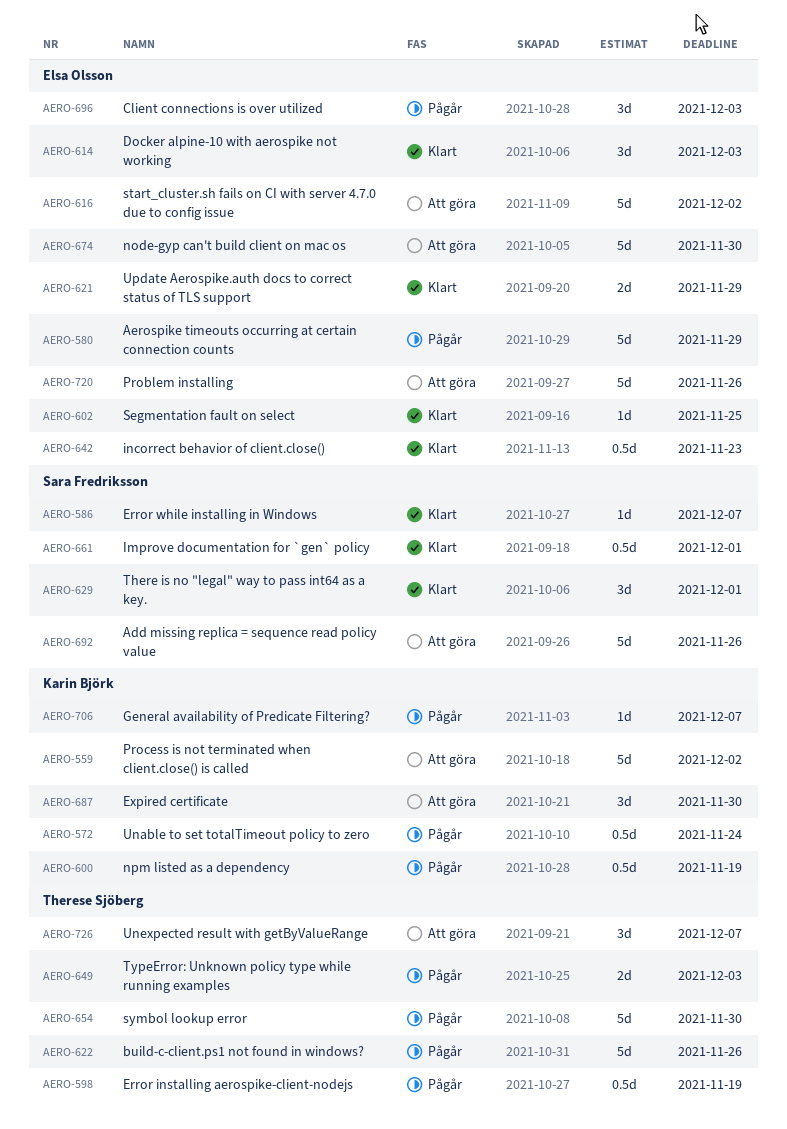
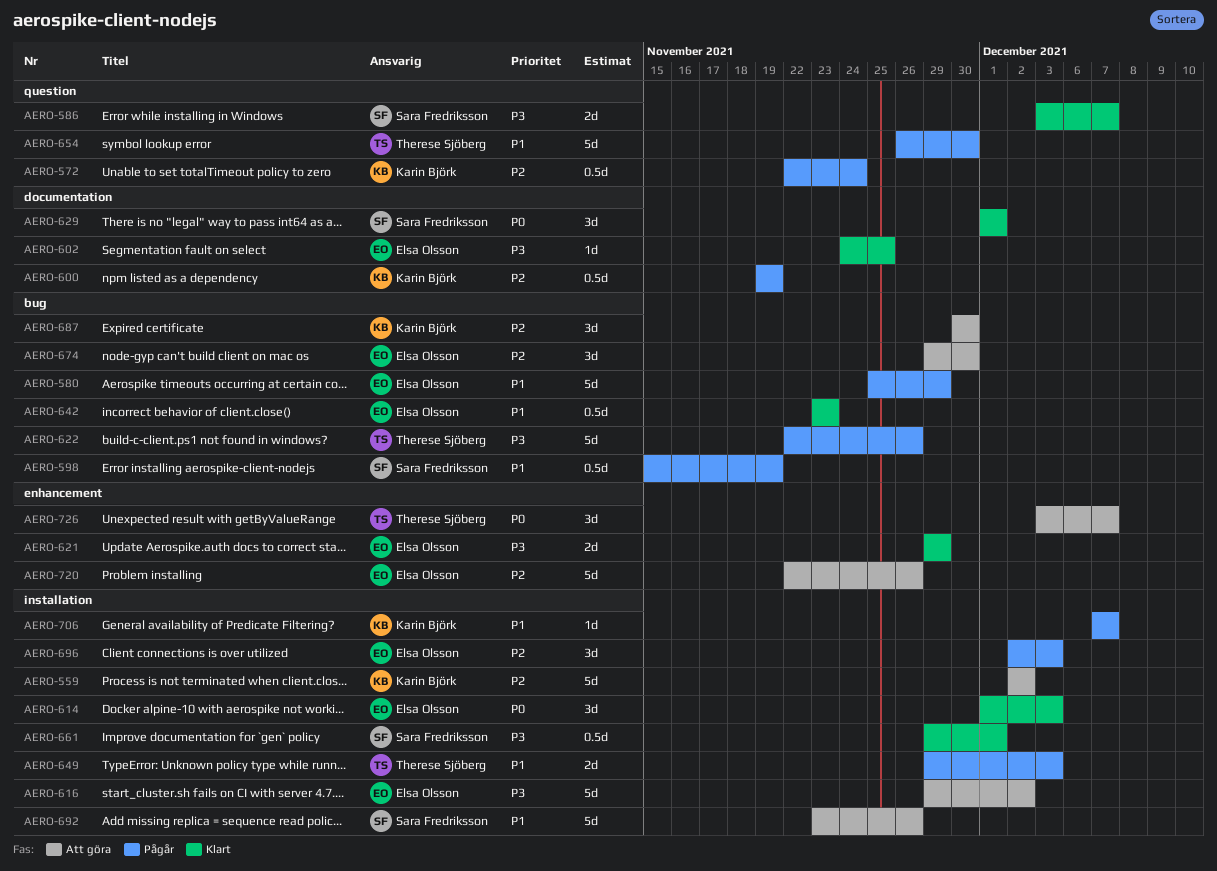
AERO-586, estimate: 1d -> 2d
AERO-598, owner: Therese Sjöberg -> Sara Fredriksson
AERO-674, estimate: 5d -> 3d

